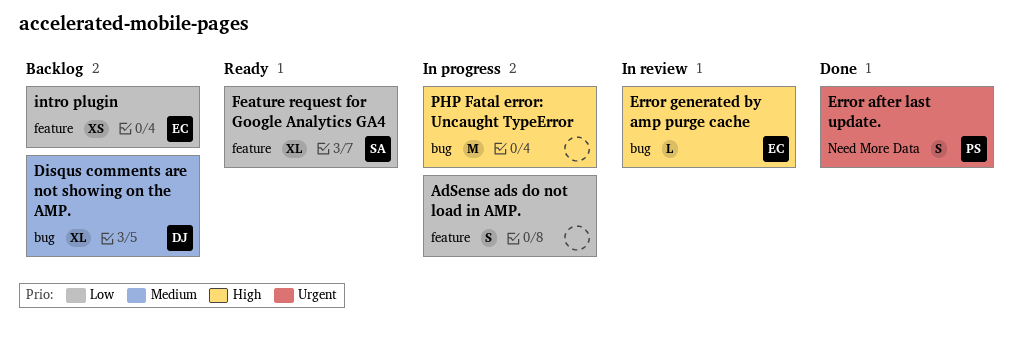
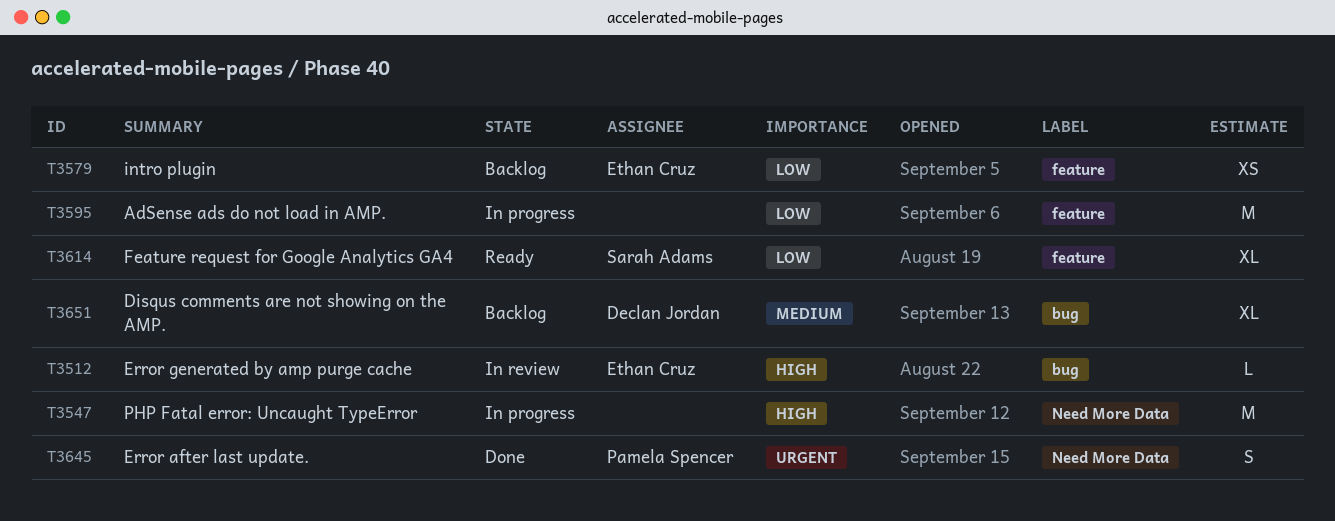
AdSense ads do not load in AMP., estimate: S -> M
PHP Fatal error: Uncaught TypeError, label: bug -> Need More Data

